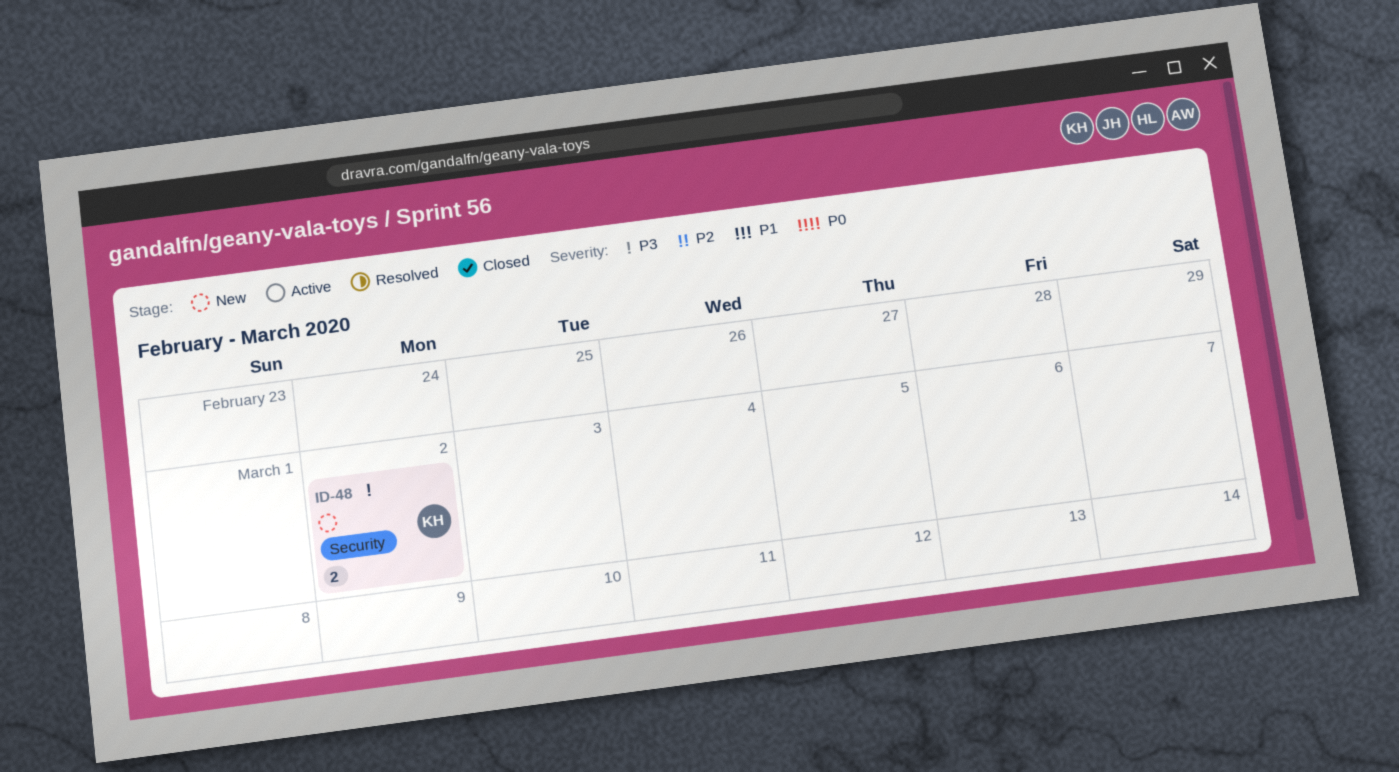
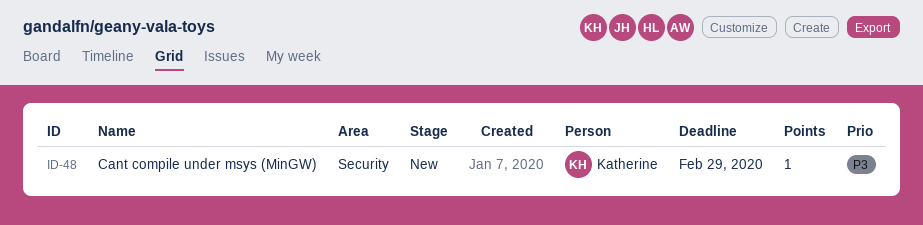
ID-48, estimate: 2 -> 1
ID-48, due: Mar 2 -> Feb 29

